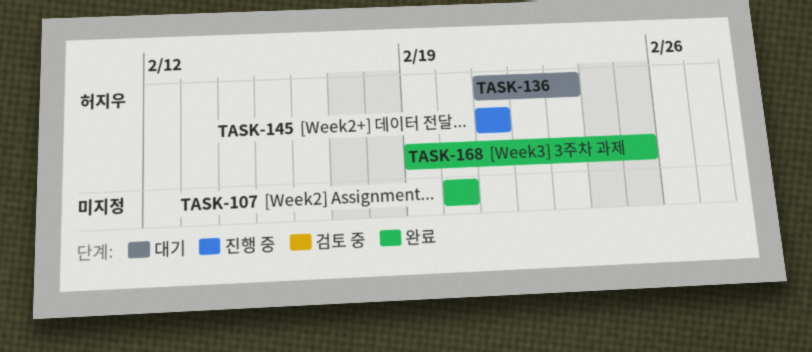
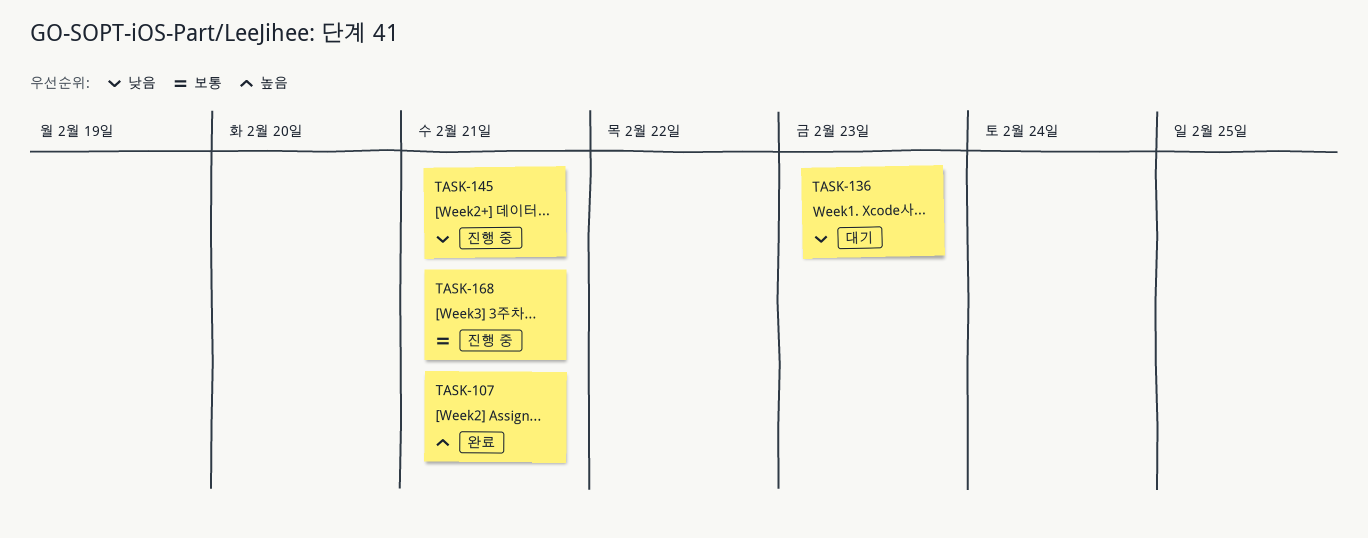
TASK-107, due: Feb 20 -> Feb 21
TASK-168, status: 완료 -> 진행 중
TASK-168, due: Feb 25 -> Feb 21

